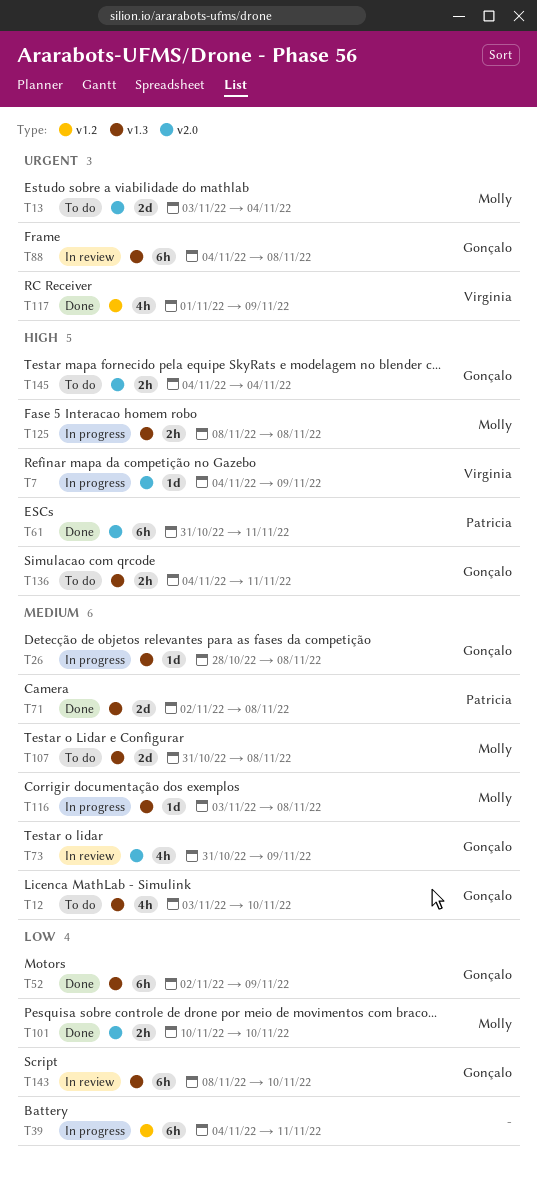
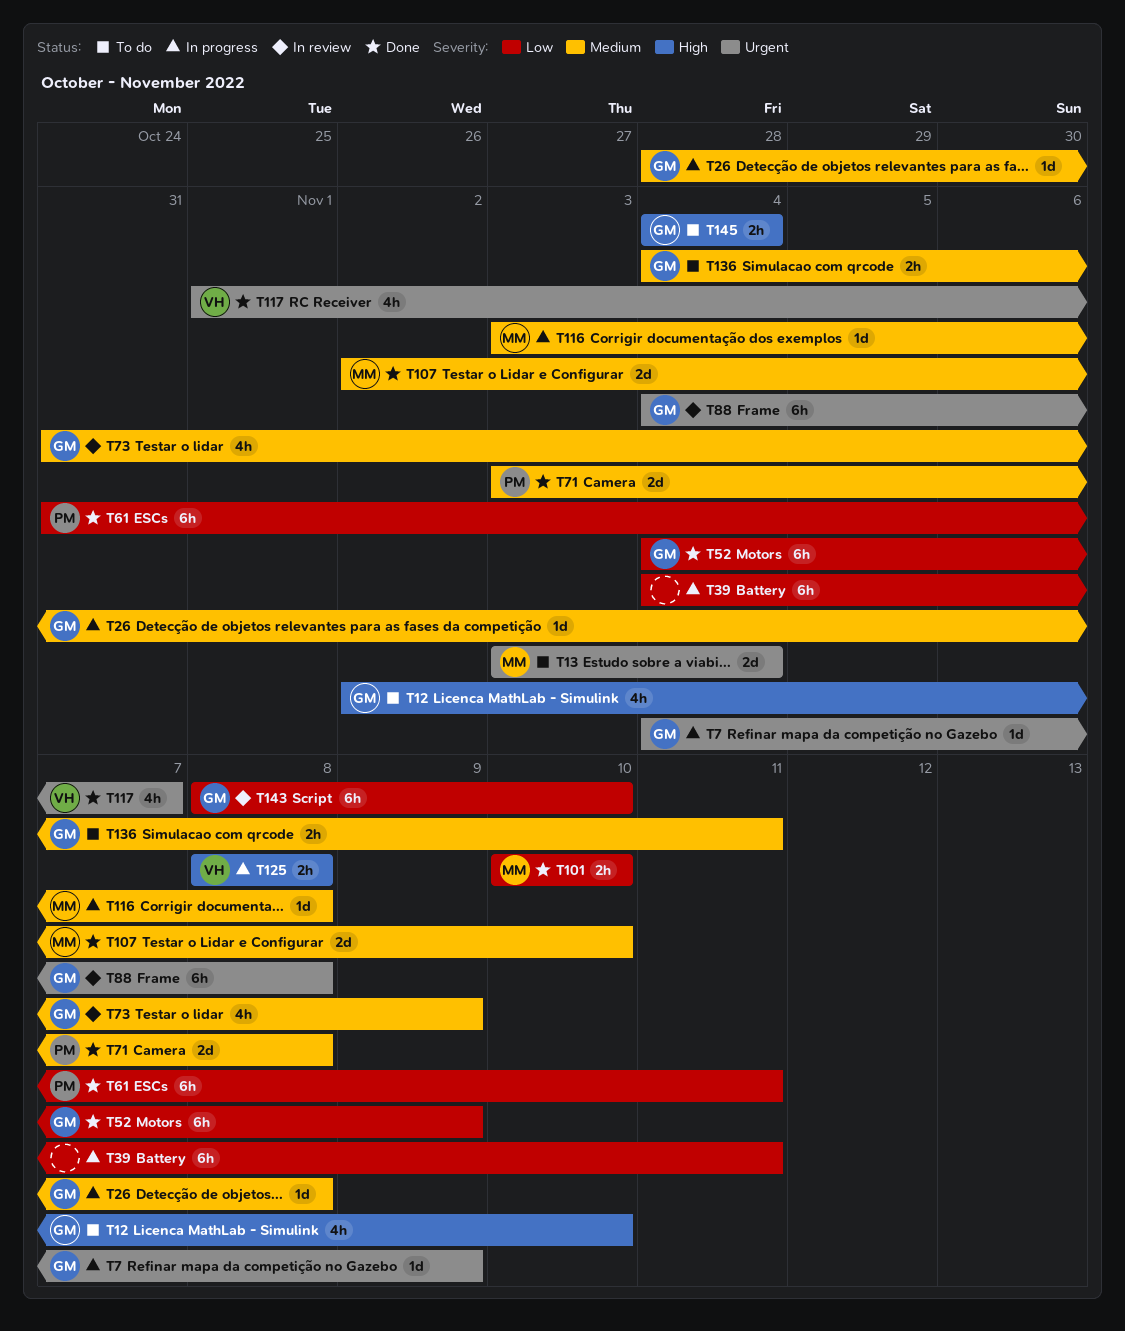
T7, owner: Virginia -> Gonçalo
T7, priority: High -> Urgent
T12, priority: Medium -> High
T12, start: Nov 3 -> Nov 2
T52, start: Nov 2 -> Nov 4
T61, priority: High -> Low
T71, start: Nov 2 -> Nov 3
T107, status: To do -> Done
T107, start: Oct 31 -> Nov 2
T107, due: Nov 8 -> Nov 10
T117, due: Nov 9 -> Nov 7
T125, owner: Molly -> Virginia
T136, priority: High -> Medium

